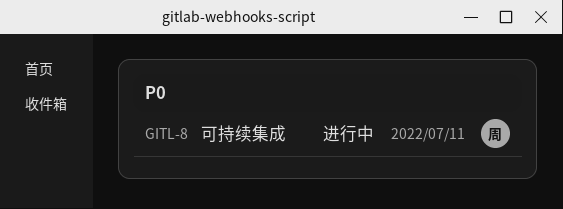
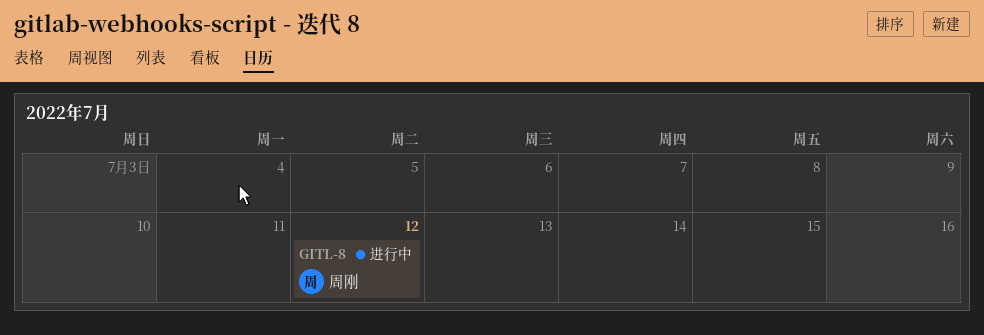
GITL-8, due: Jul 11 -> Jul 12

